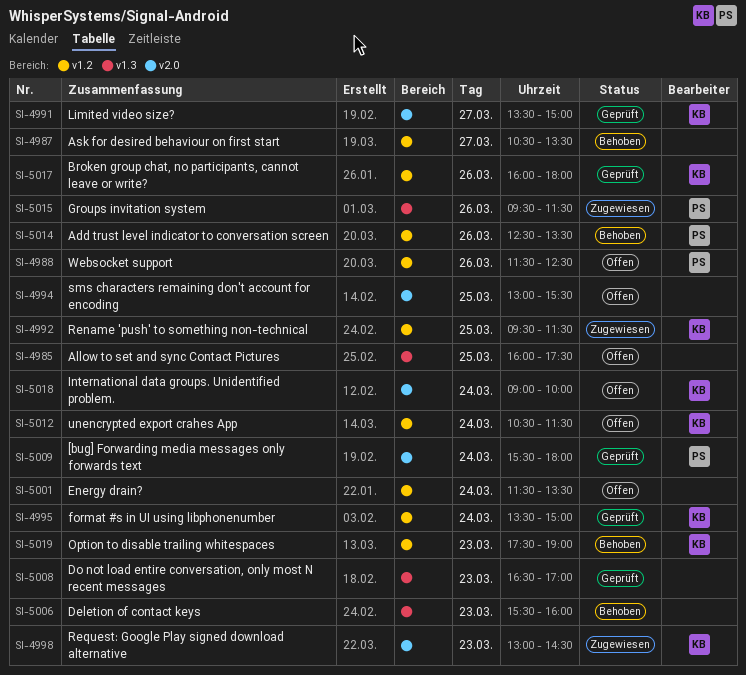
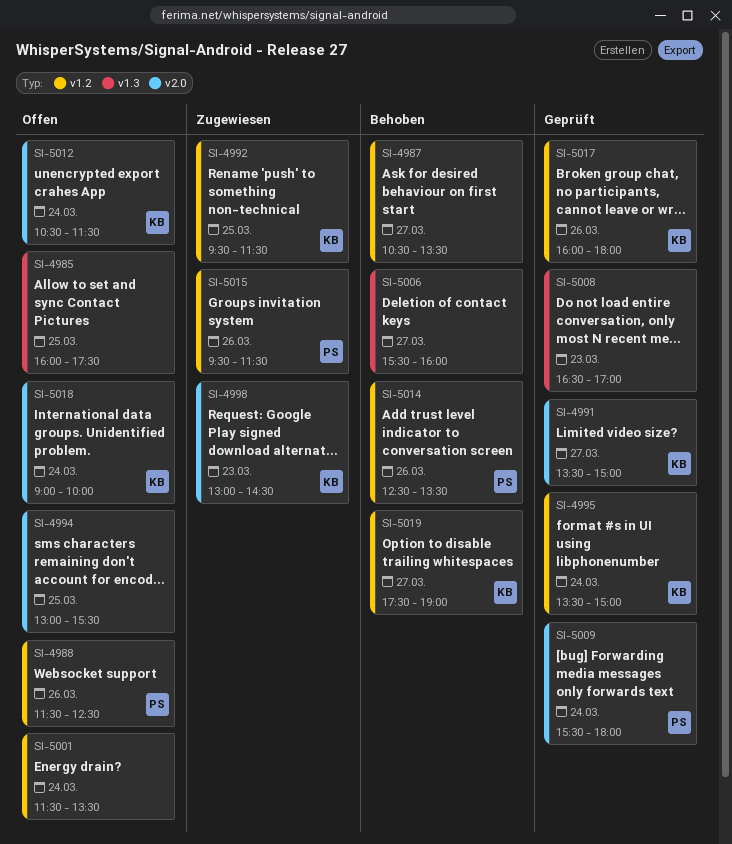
SI-5006, day: Mar 23 -> Mar 27
SI-5012, label: v1.2 -> v2.0
SI-5015, label: v1.3 -> v1.2
SI-5019, day: Mar 23 -> Mar 27

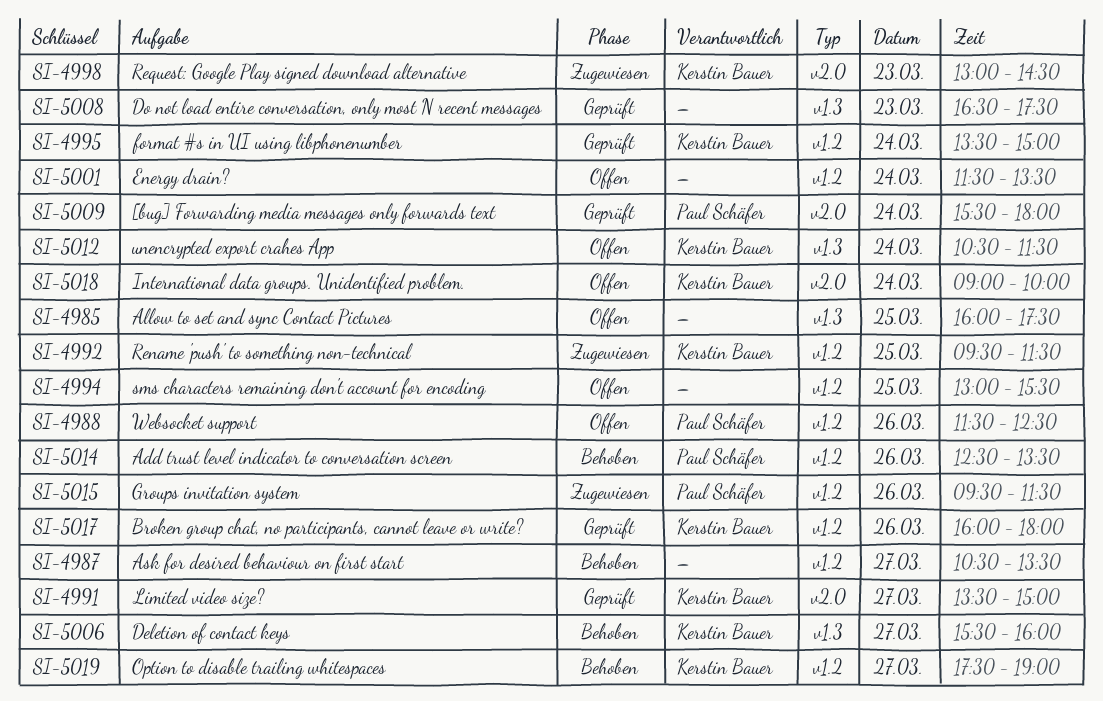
SI-4994, label: v2.0 -> v1.2
SI-5006, owner: none -> Kerstin Bauer
SI-5008, ends: 17:00 -> 17:30
SI-5012, label: v2.0 -> v1.3

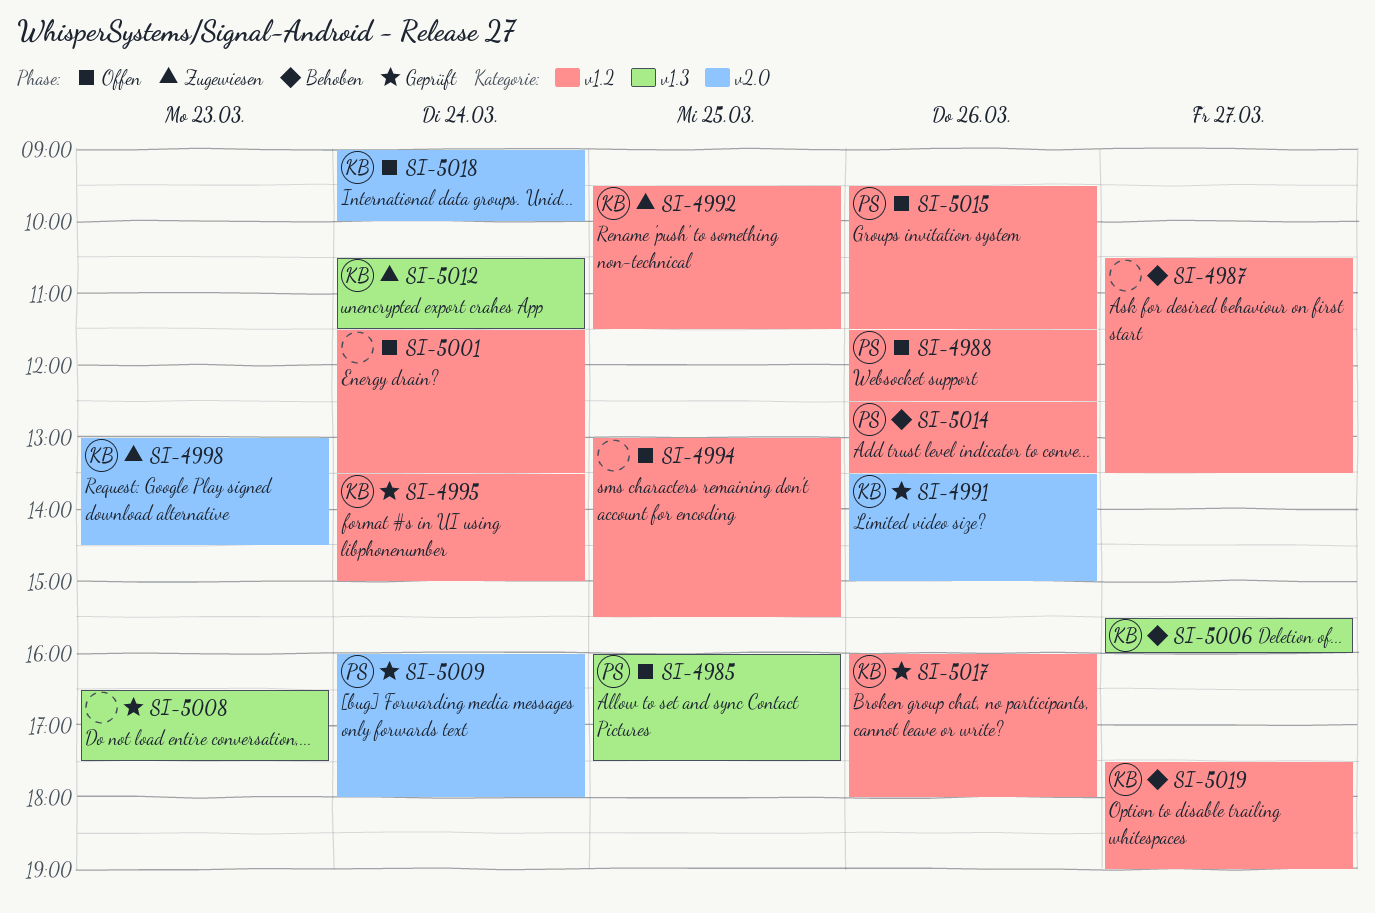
SI-4985, owner: none -> Paul Schäfer
SI-4991, day: Mar 27 -> Mar 26
SI-5009, begins: 15:30 -> 16:00
SI-5012, status: Offen -> Zugewiesen
SI-5015, status: Zugewiesen -> Offen

